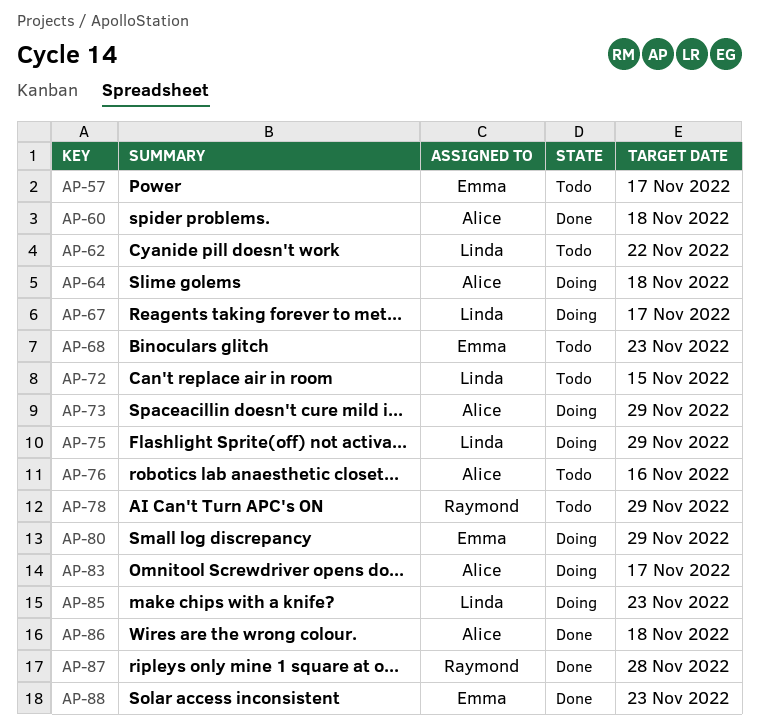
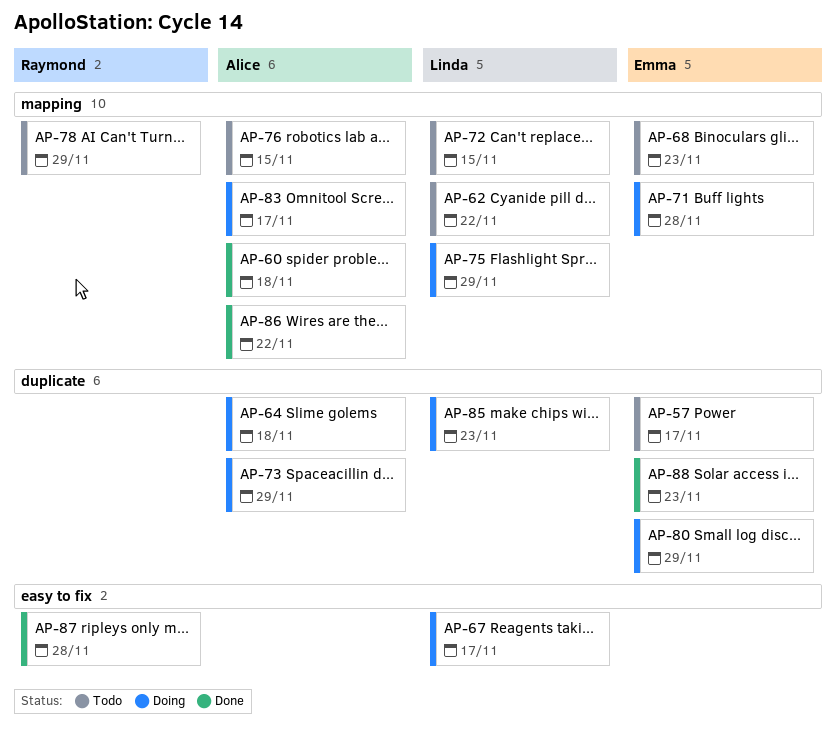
AP-71: none -> present
AP-76, due: Nov 16 -> Nov 15
AP-86, due: Nov 18 -> Nov 22

